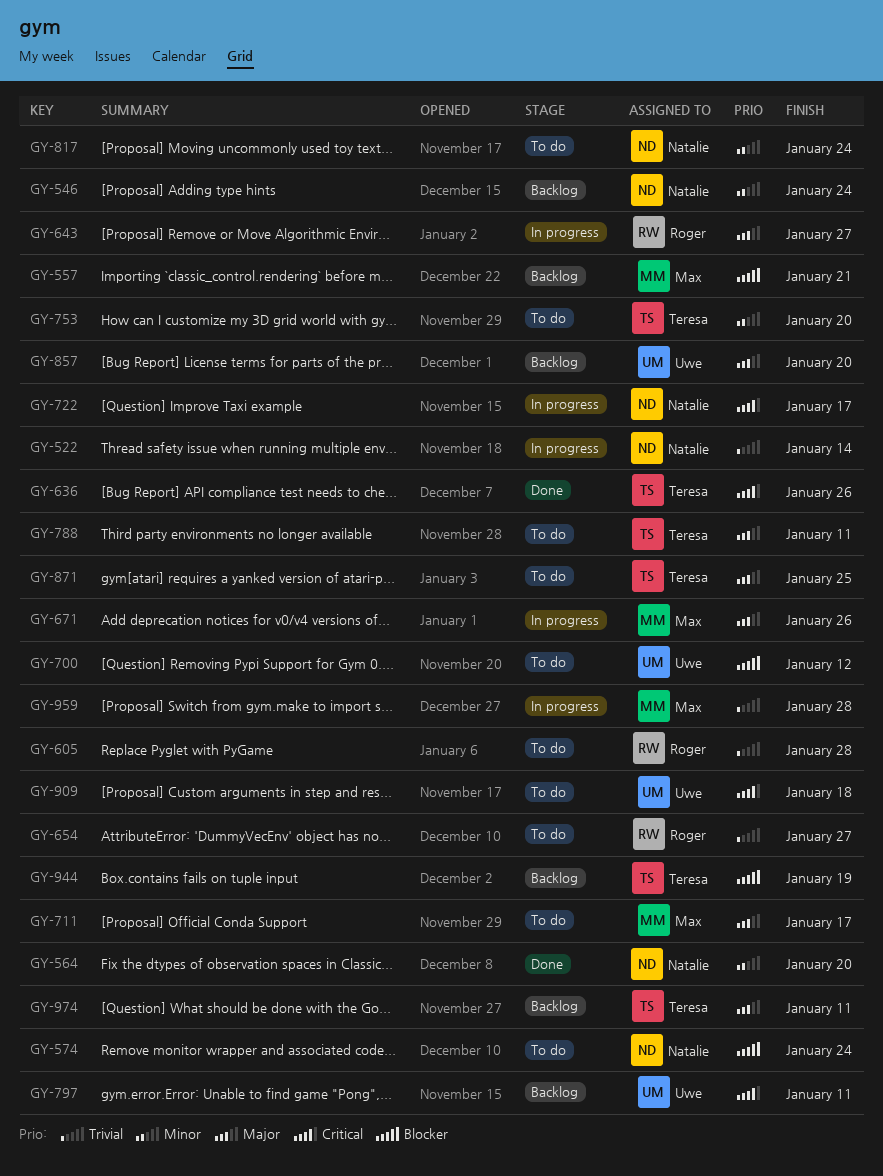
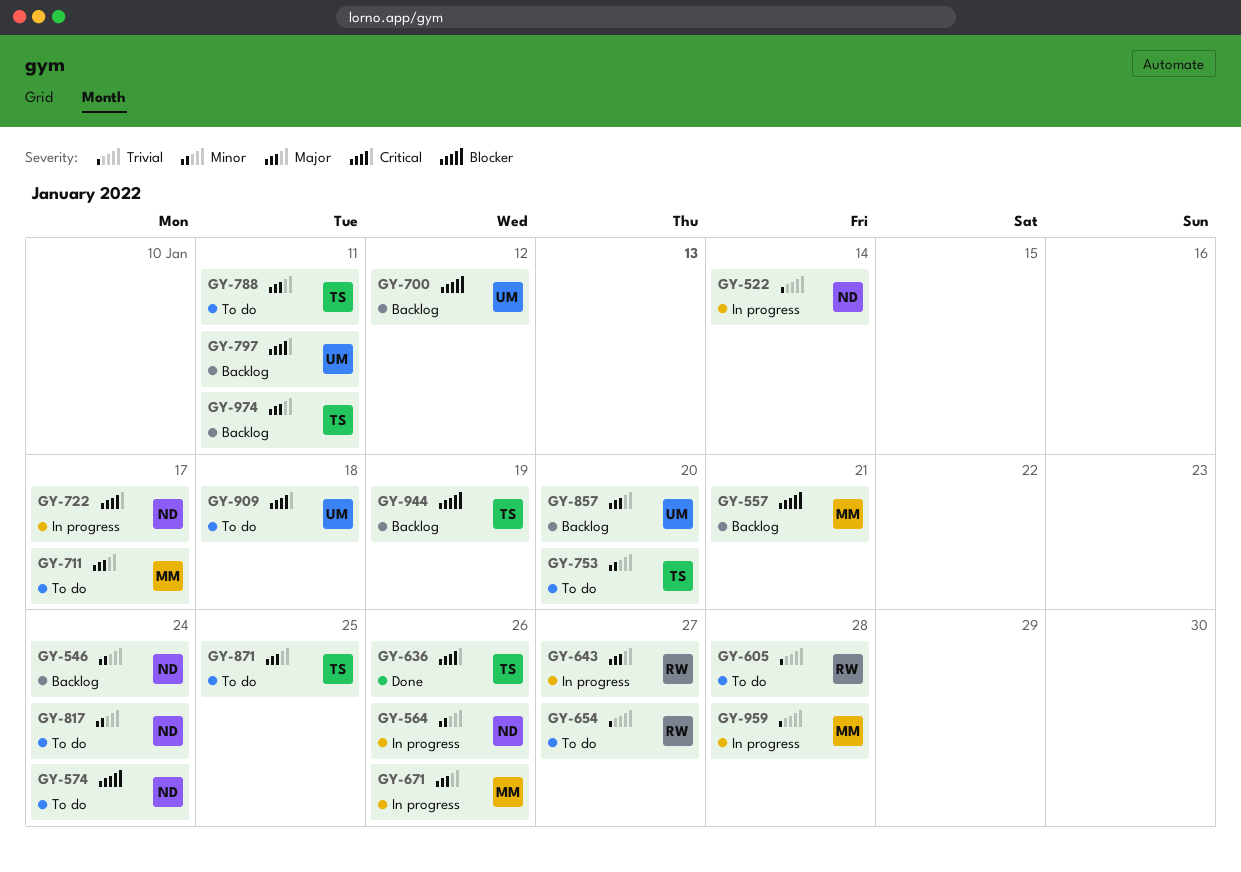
GY-564, status: Done -> In progress
GY-564, due: Jan 20 -> Jan 26
GY-700, status: To do -> Backlog

